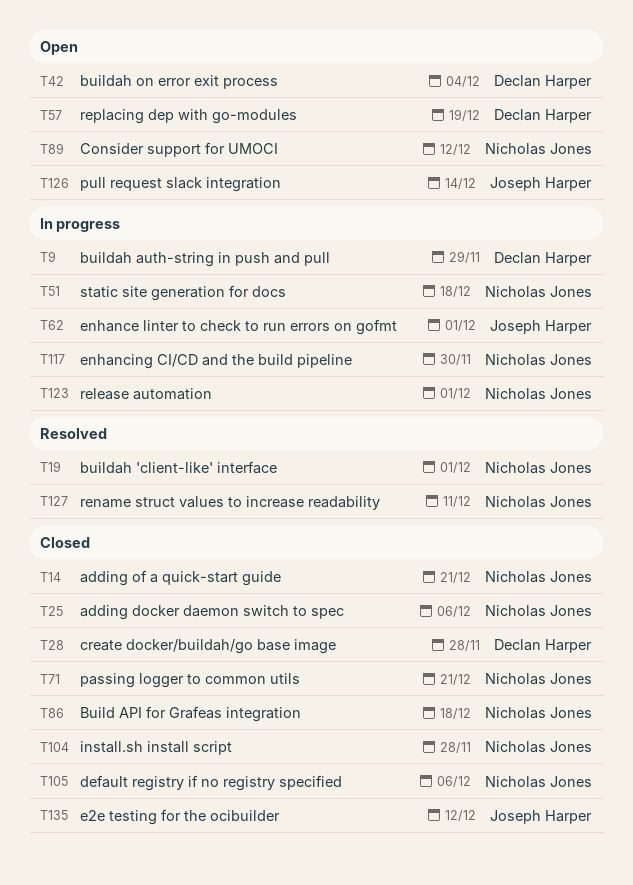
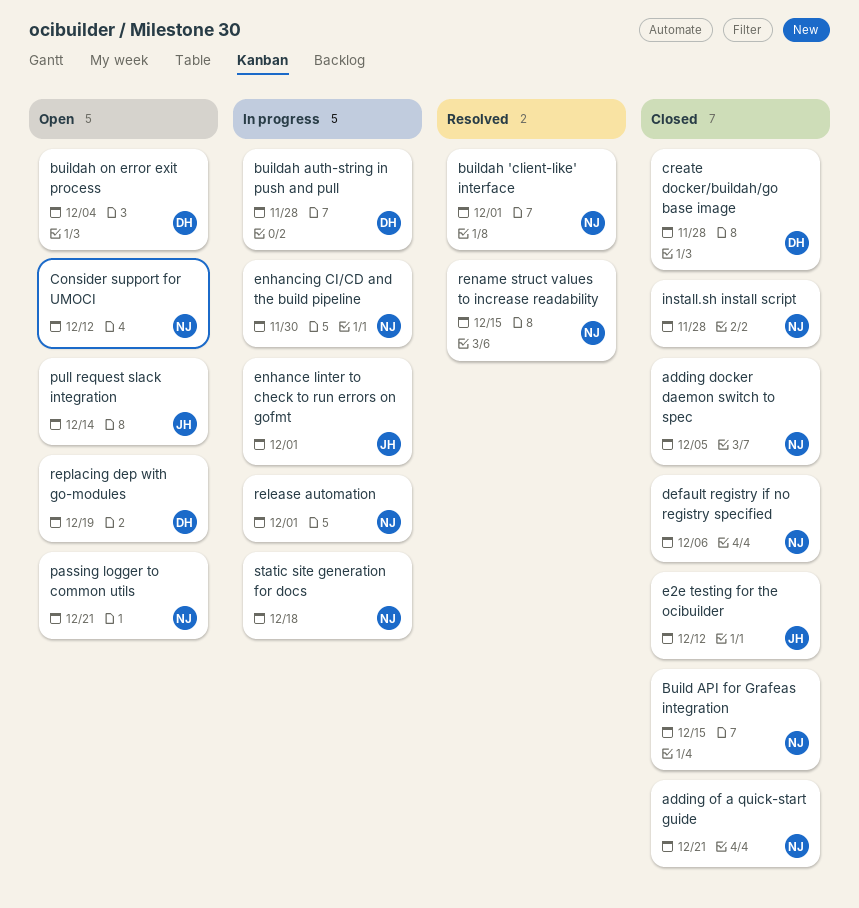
adding docker daemon switch to spec, due: Dec 6 -> Dec 5
Build API for Grafeas integration, due: Dec 18 -> Dec 15
buildah auth-string in push and pull, due: Nov 29 -> Nov 28
passing logger to common utils, status: Closed -> Open
rename struct values to increase readability, due: Dec 11 -> Dec 15

